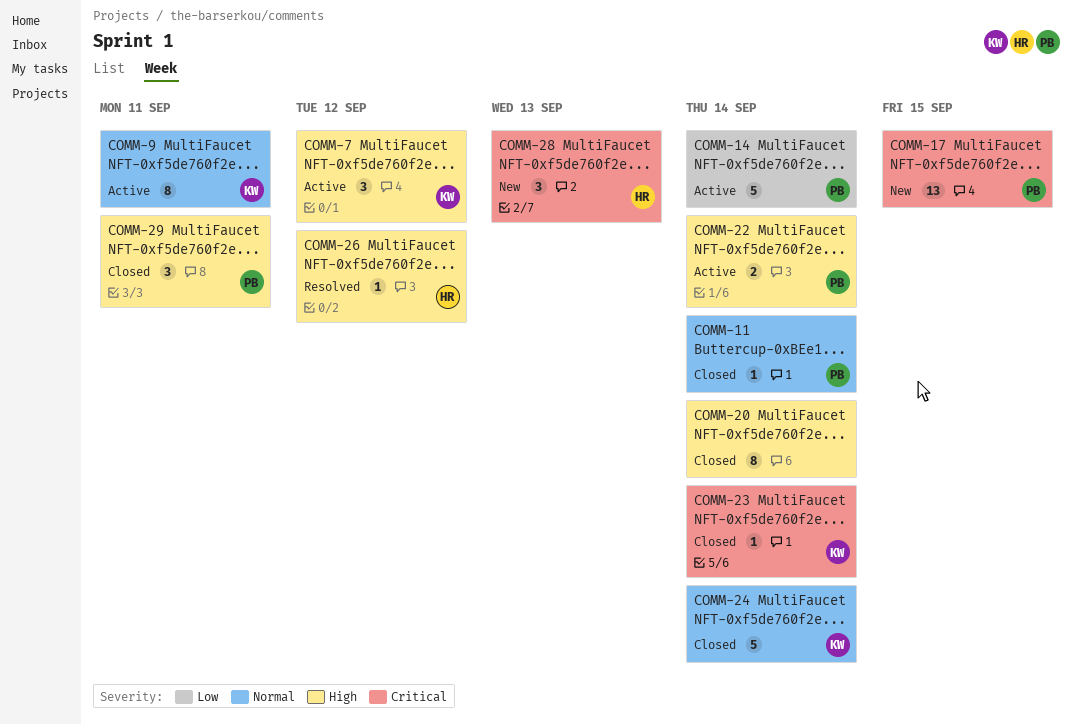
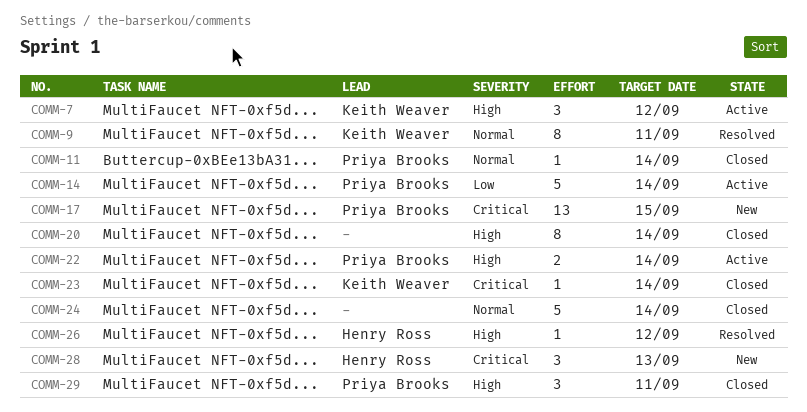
COMM-9, status: Active -> Resolved
COMM-24, owner: Keith Weaver -> none

